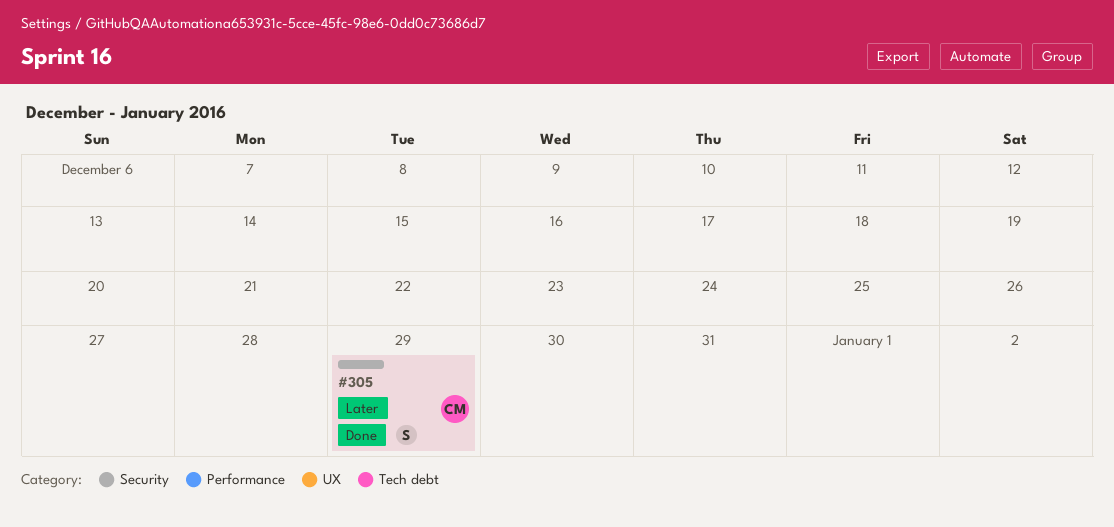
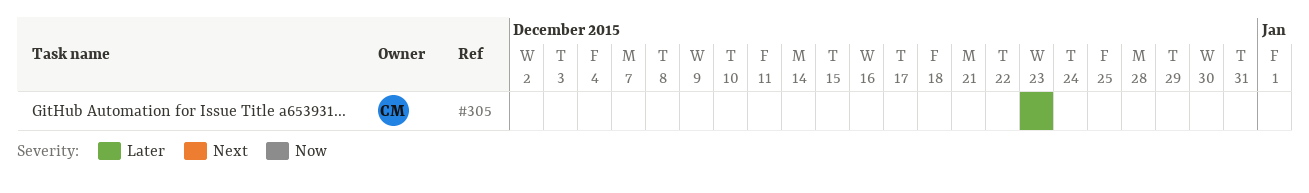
#305, due: Dec 29 -> Dec 23

